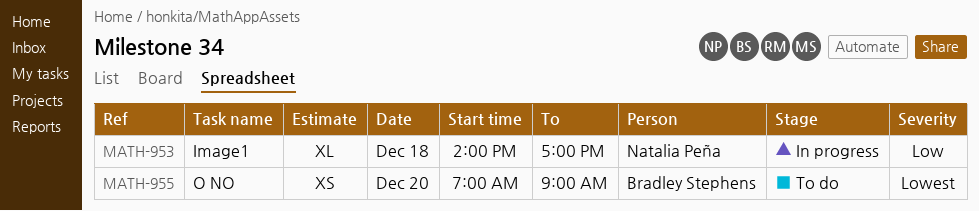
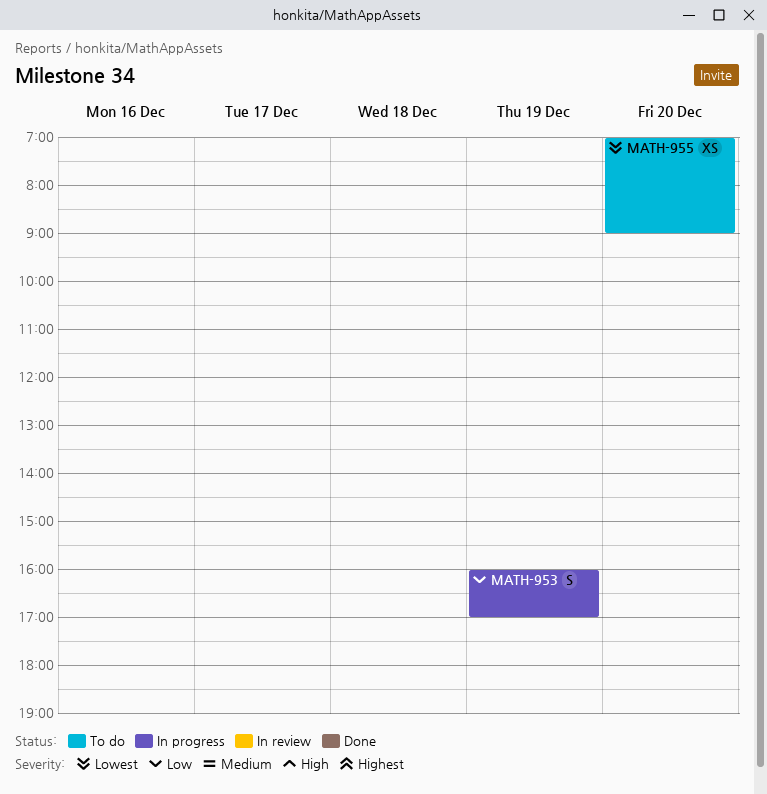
MATH-953, estimate: XL -> S
MATH-953, day: Dec 18 -> Dec 19
MATH-953, begins: 14:00 -> 16:00

